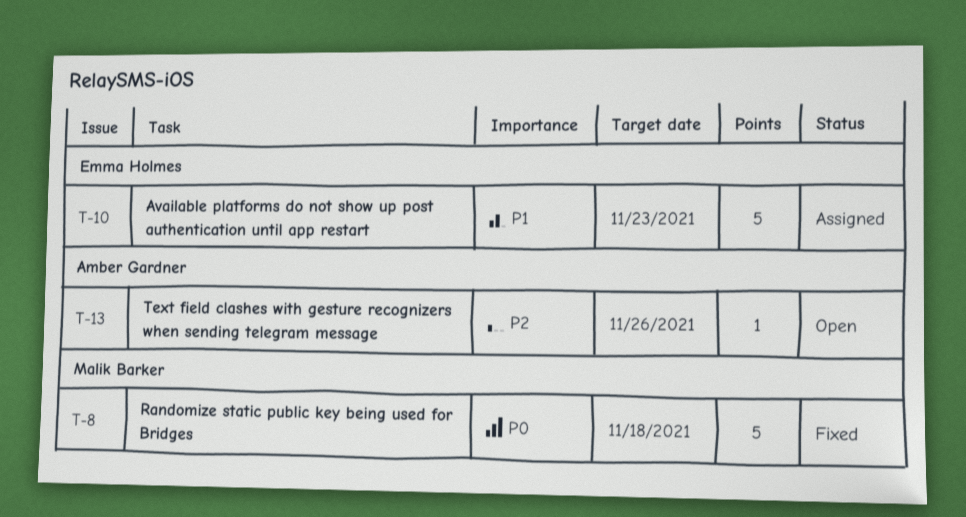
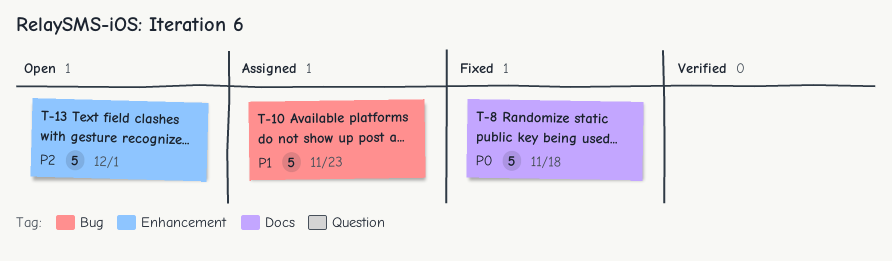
T-13, estimate: 1 -> 5
T-13, due: Nov 26 -> Dec 1

